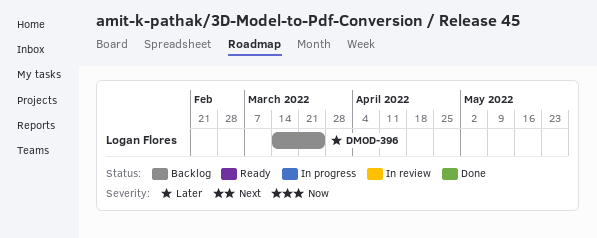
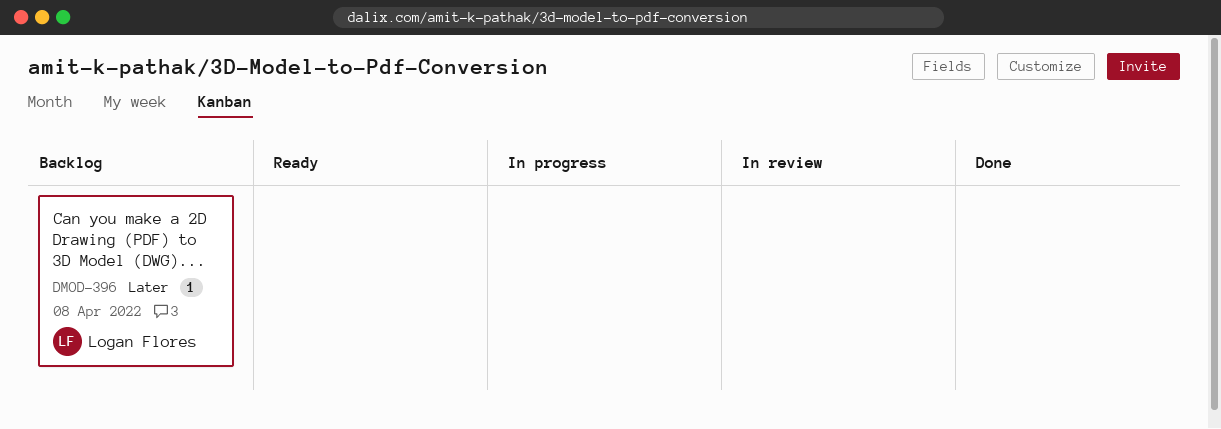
DMOD-396, due: Mar 25 -> Apr 8

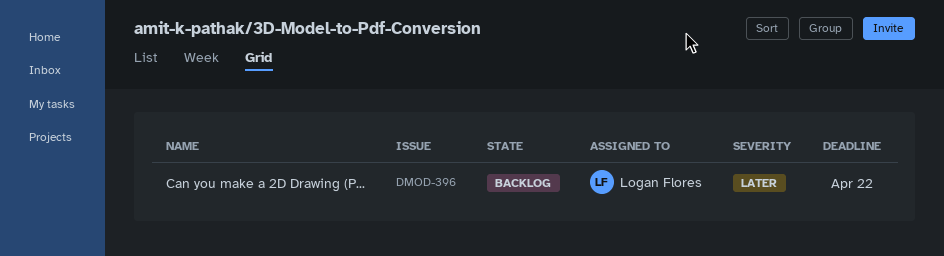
DMOD-396, due: Apr 8 -> Apr 22

